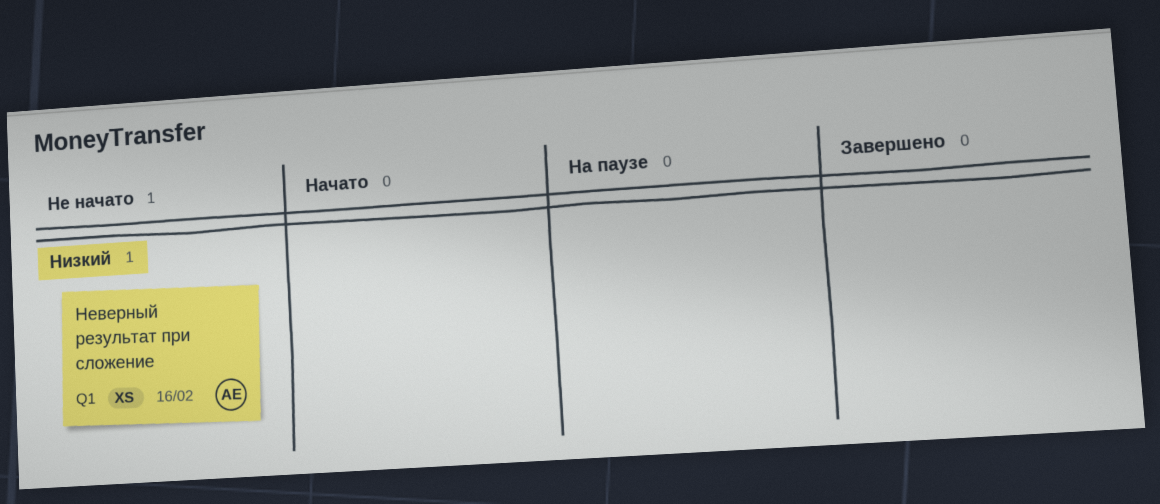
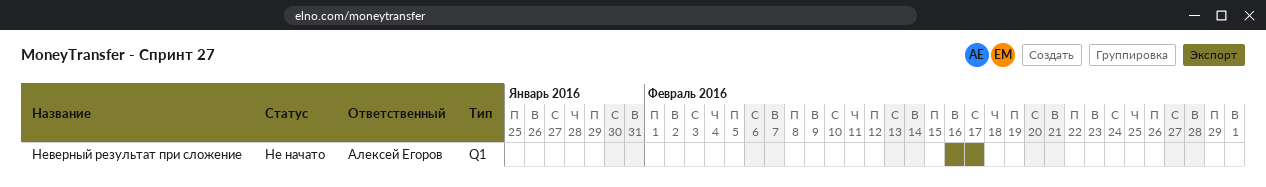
Неверный результат при сложение, due: Feb 16 -> Feb 17

